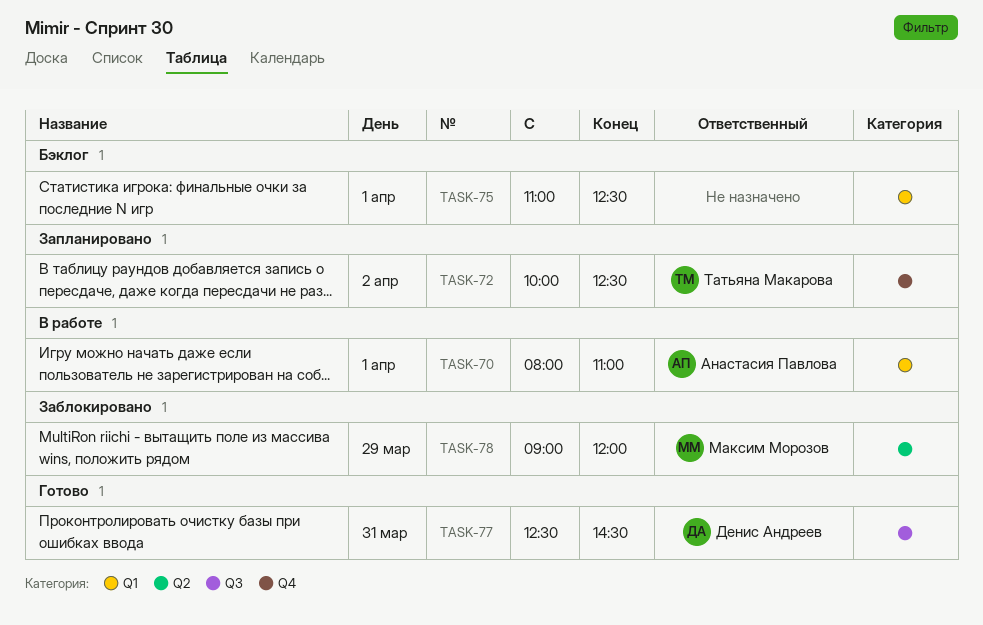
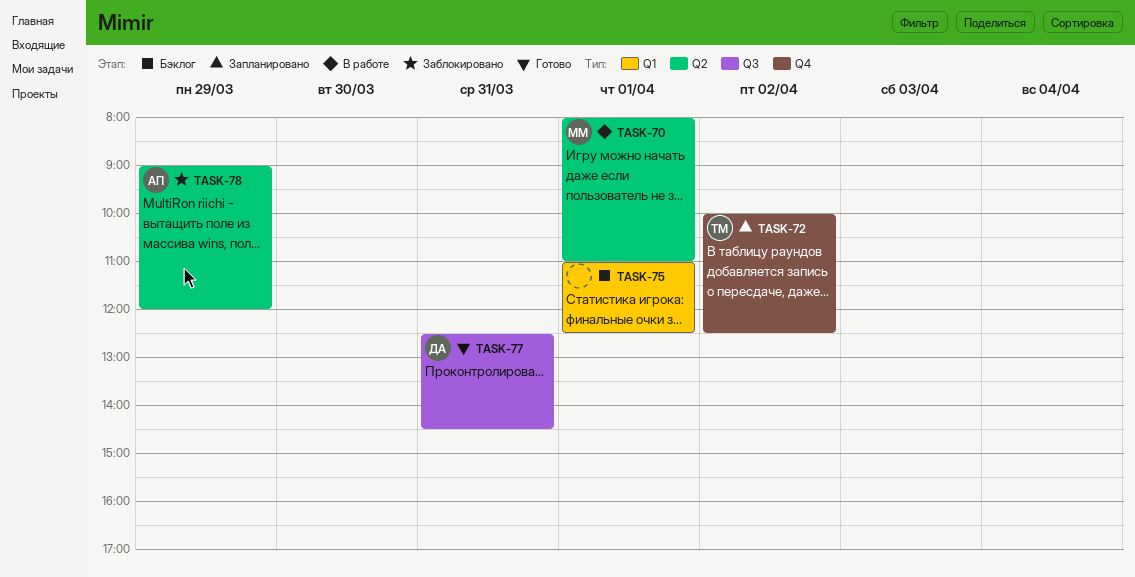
TASK-70, owner: Анастасия Павлова -> Максим Морозов
TASK-70, label: Q1 -> Q2
TASK-78, owner: Максим Морозов -> Анастасия Павлова

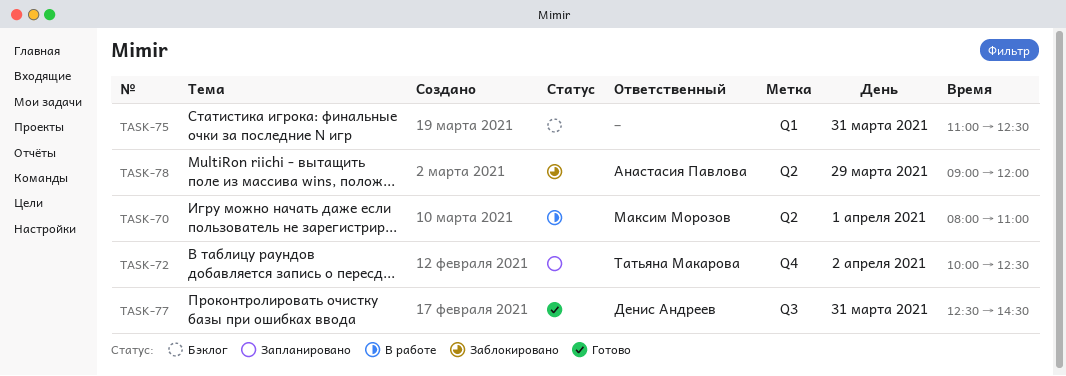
TASK-75, day: Apr 1 -> Mar 31

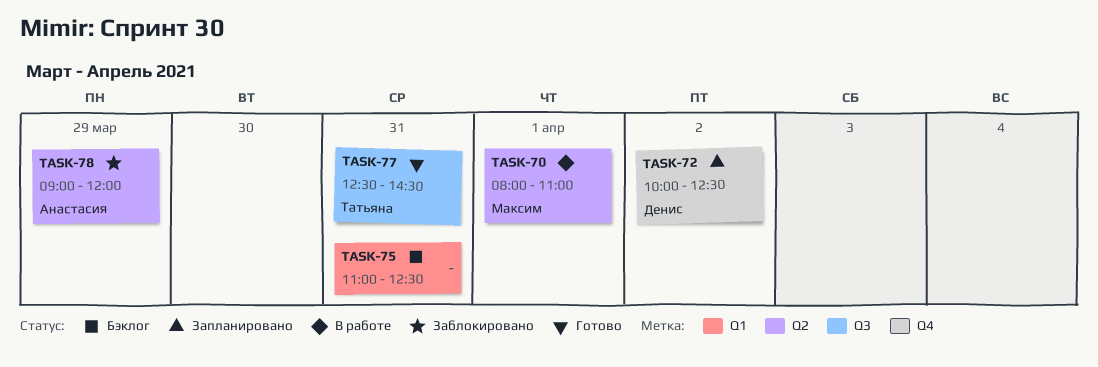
TASK-72, owner: Татьяна Макарова -> Денис Андреев
TASK-77, owner: Денис Андреев -> Татьяна Макарова

